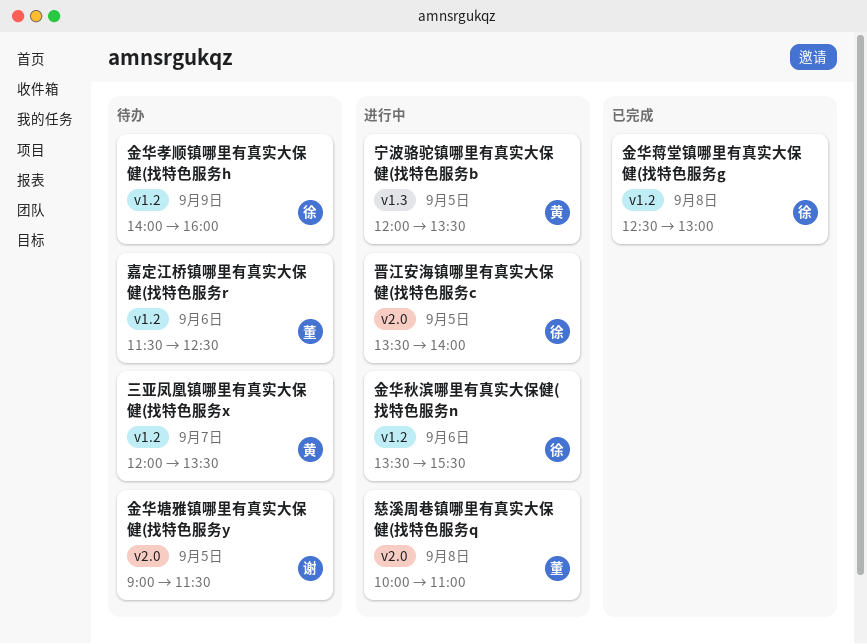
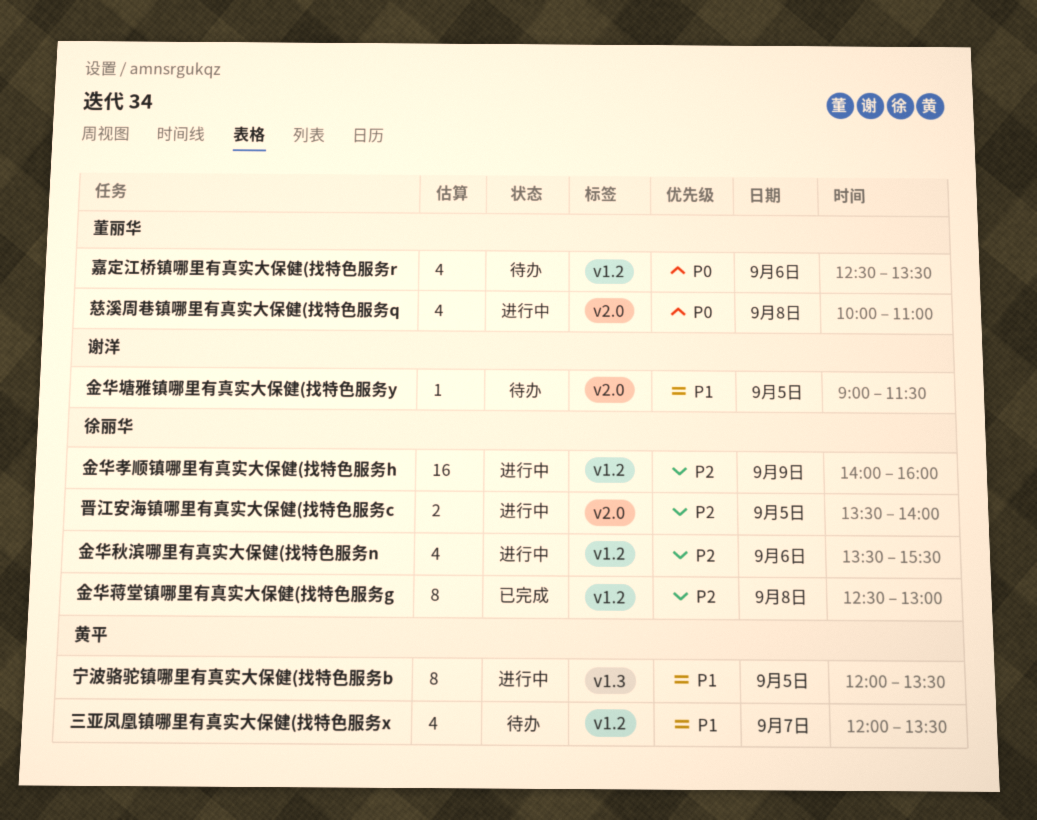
嘉定江桥镇哪里有真实大保健(找特色服务r, begins: 11:30 -> 12:30
嘉定江桥镇哪里有真实大保健(找特色服务r, ends: 12:30 -> 13:30
金华孝顺镇哪里有真实大保健(找特色服务h, status: 待办 -> 进行中

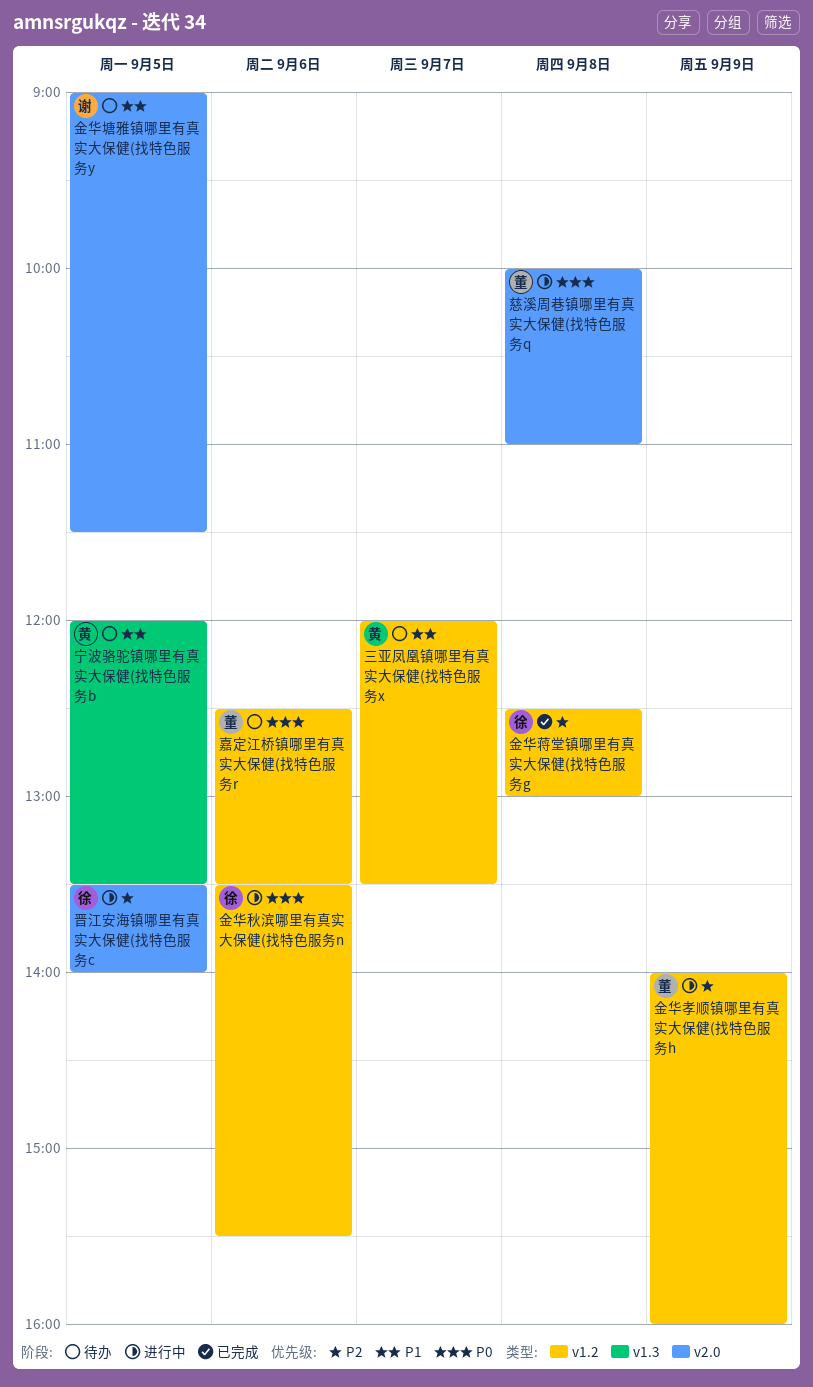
宁波骆驼镇哪里有真实大保健(找特色服务b, status: 进行中 -> 待办
金华孝顺镇哪里有真实大保健(找特色服务h, owner: 徐丽华 -> 董丽华
金华秋滨哪里有真实大保健(找特色服务n, priority: P2 -> P0

